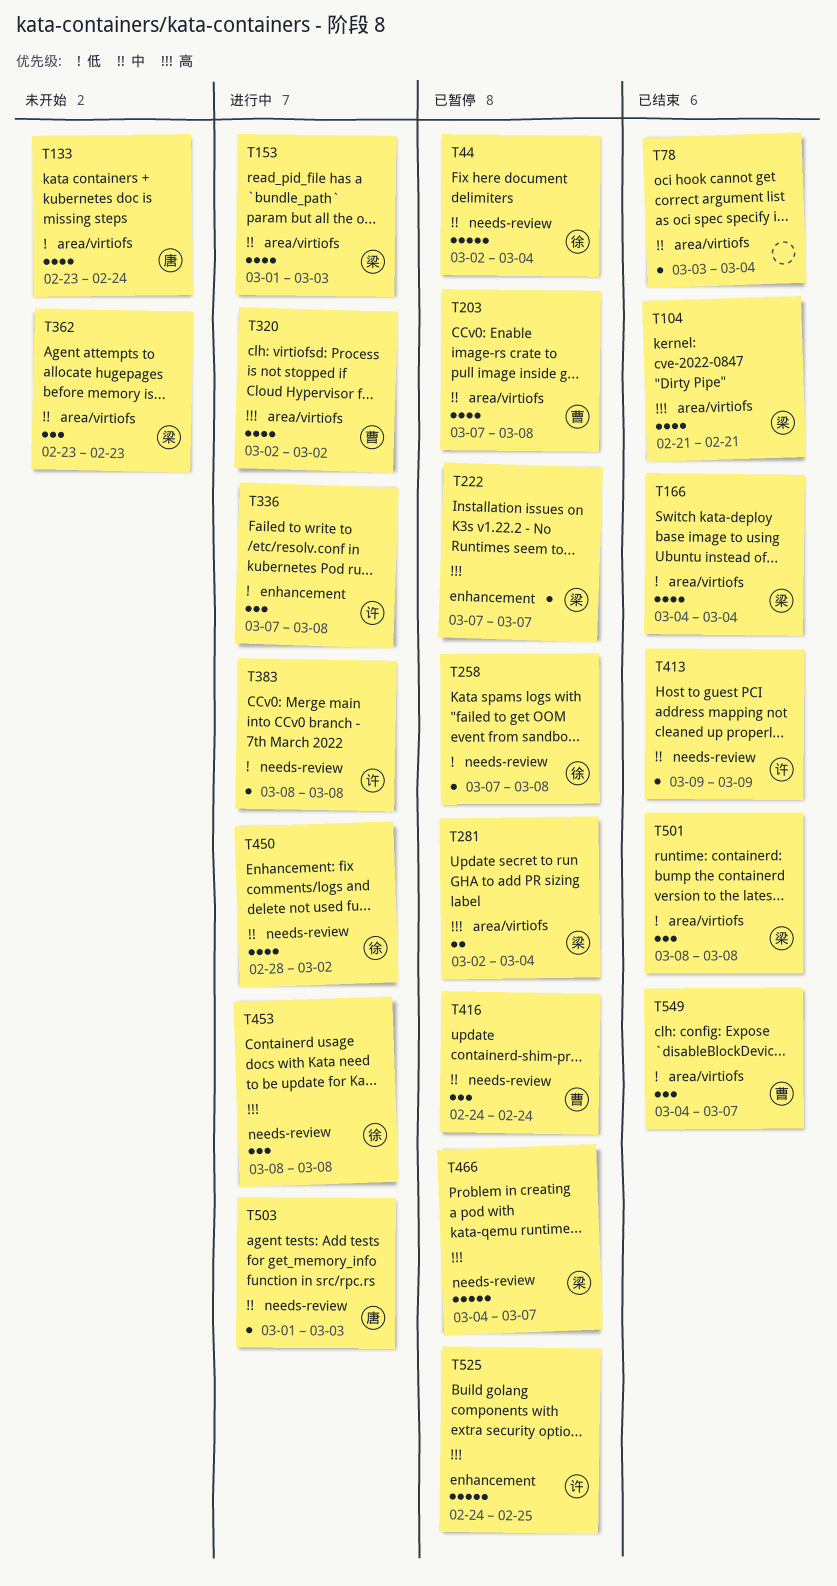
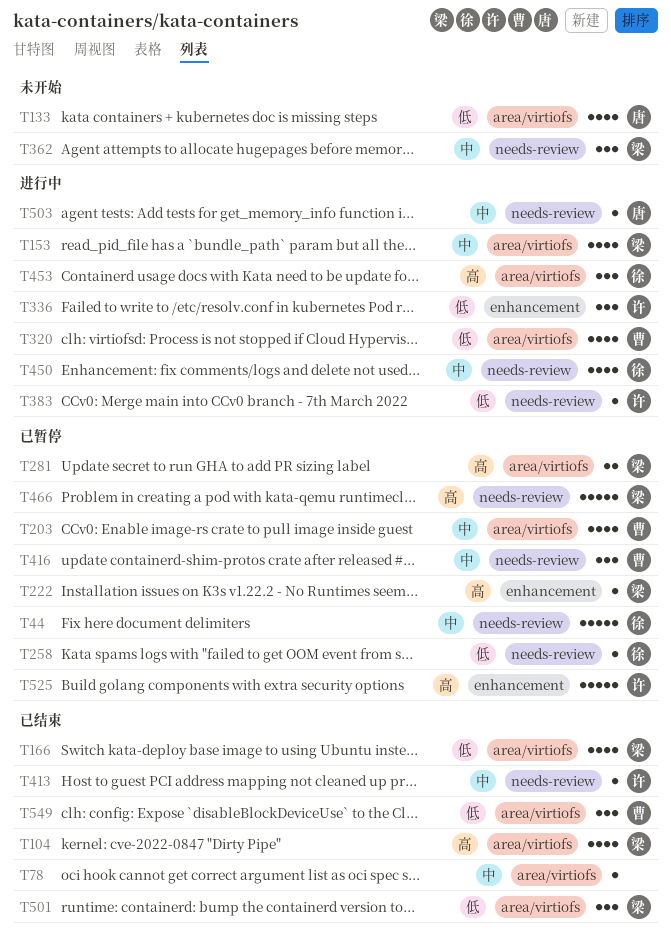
T320, priority: 高 -> 低
T362, label: area/virtiofs -> needs-review
T453, label: needs-review -> area/virtiofs

